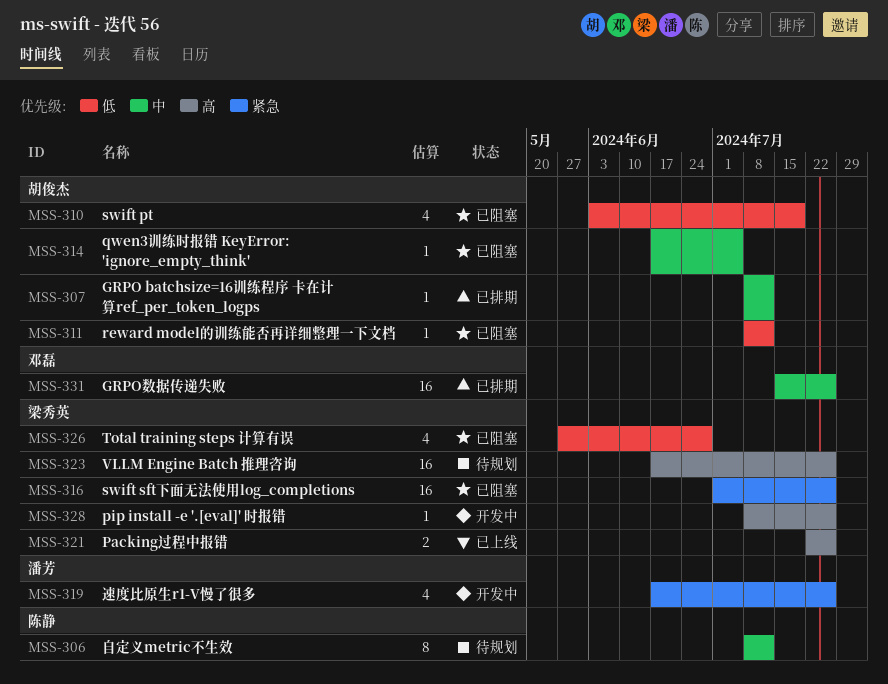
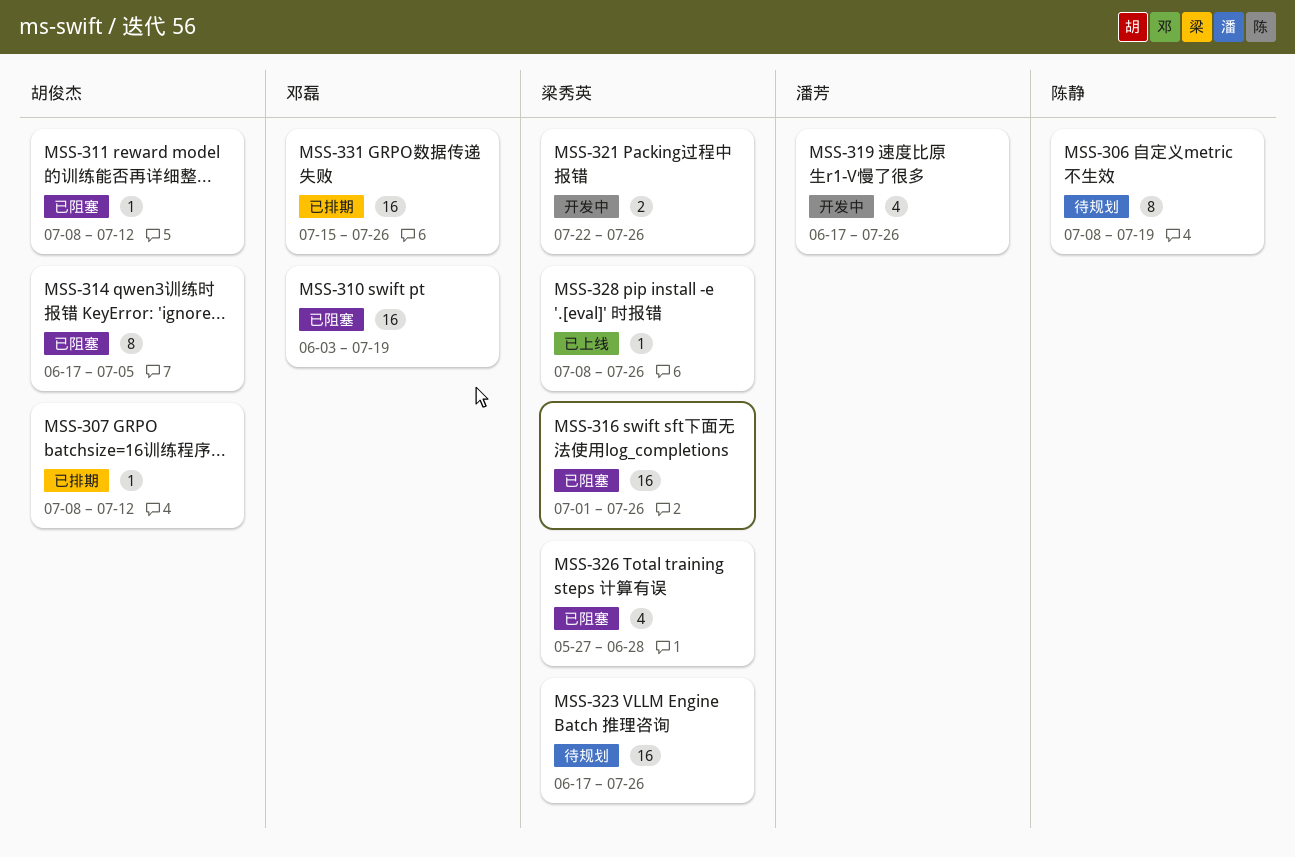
MSS-306, due: Jul 12 -> Jul 19
MSS-310, owner: 胡俊杰 -> 邓磊
MSS-310, estimate: 4 -> 16
MSS-314, estimate: 1 -> 8
MSS-321, status: 已上线 -> 开发中
MSS-328, status: 开发中 -> 已上线

